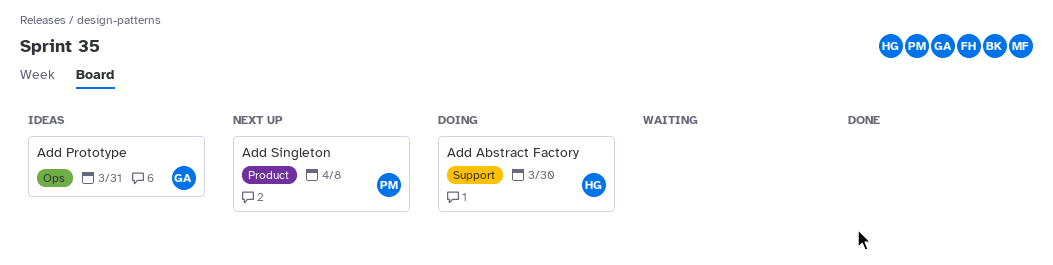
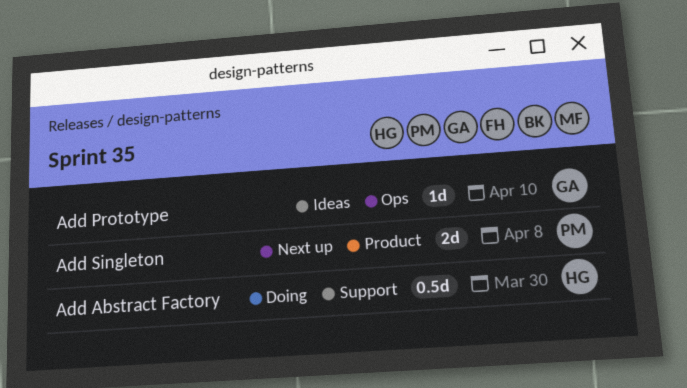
Add Prototype, due: Mar 31 -> Apr 10

